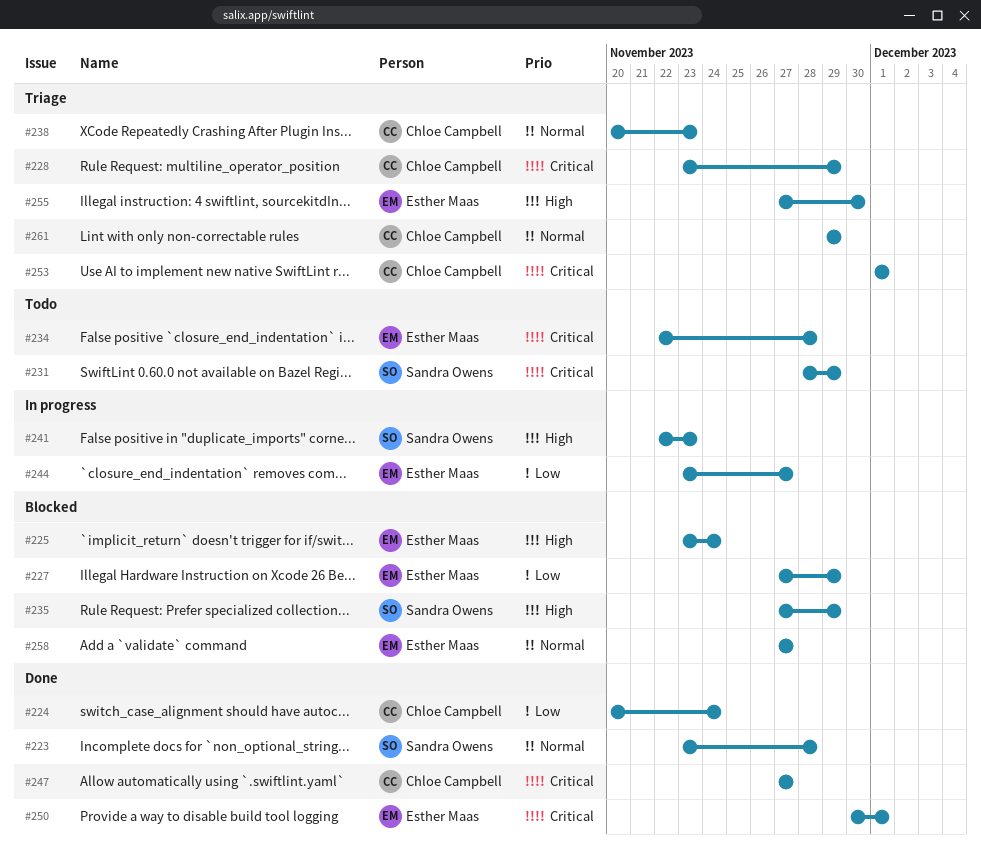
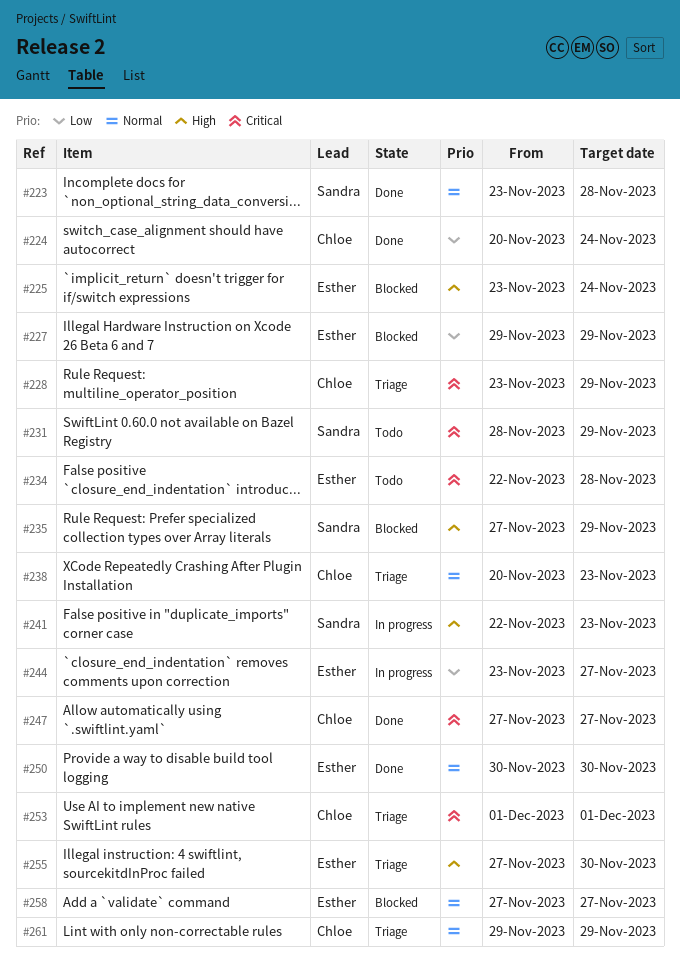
#227, start: Nov 27 -> Nov 29
#250, priority: Critical -> Normal
#250, due: Dec 1 -> Nov 30

